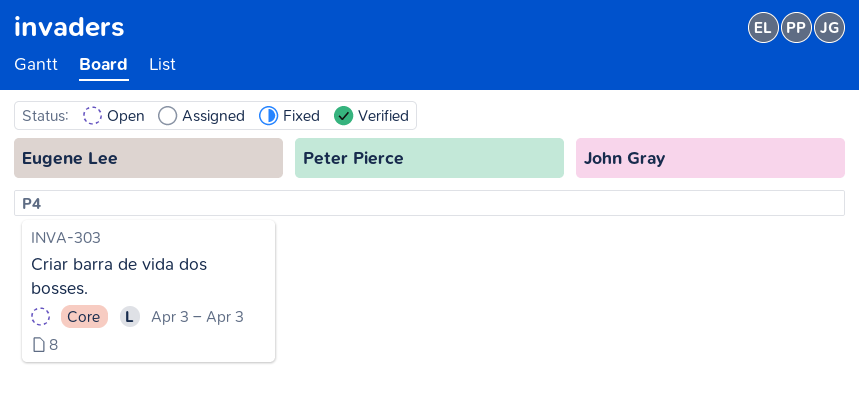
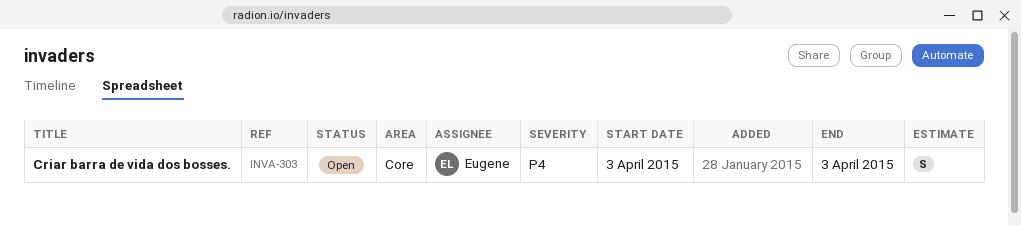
INVA-303, estimate: L -> S

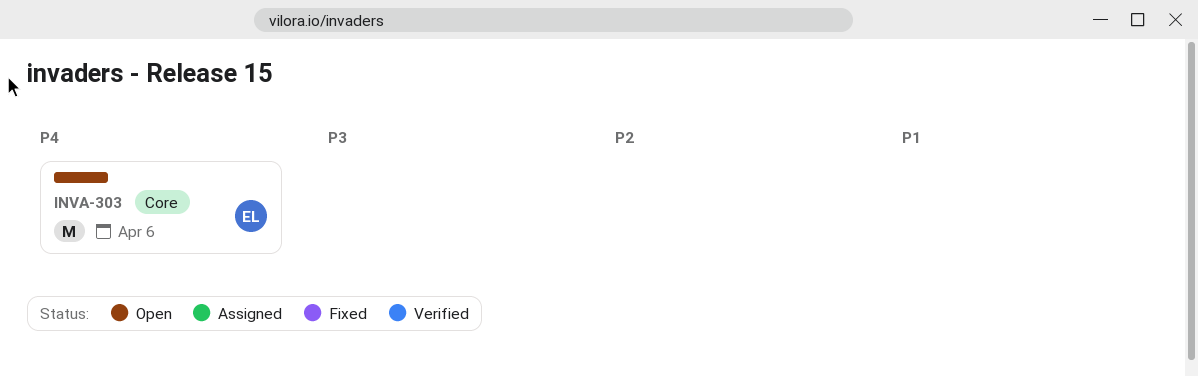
INVA-303, estimate: S -> M
INVA-303, due: Apr 3 -> Apr 6

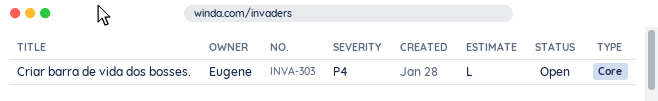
INVA-303, estimate: M -> L

